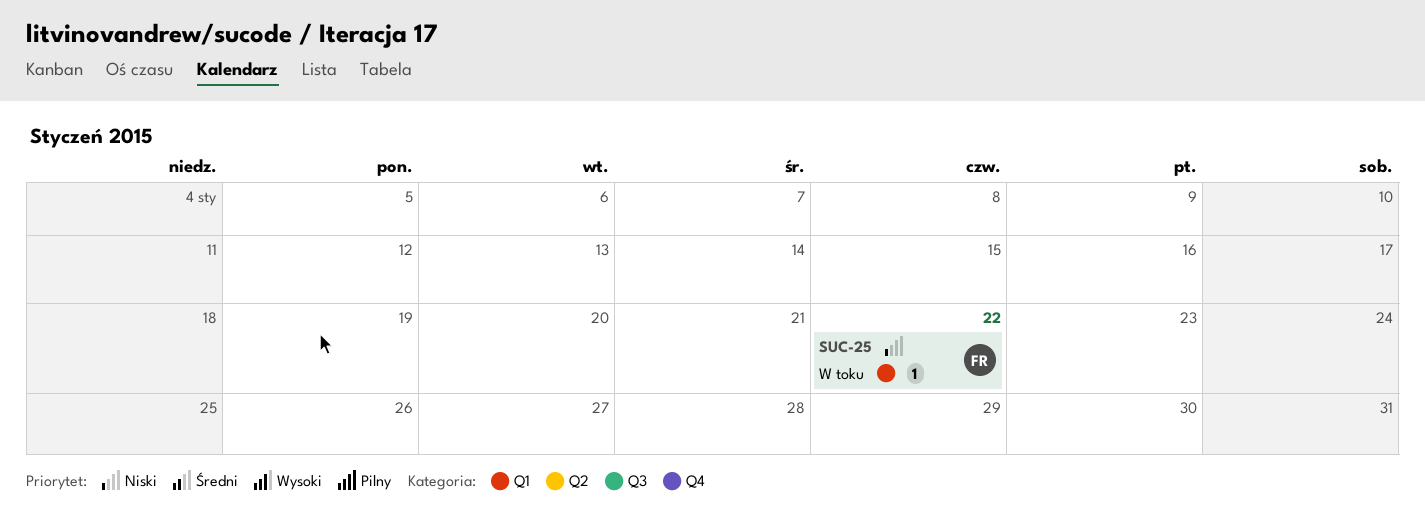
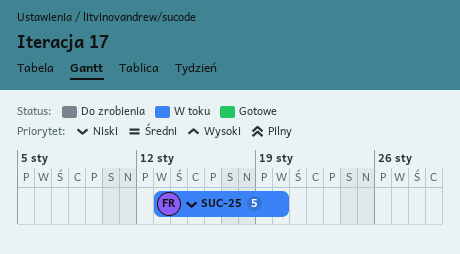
SUC-25, estimate: 1 -> 5
SUC-25, due: Jan 22 -> Jan 20

